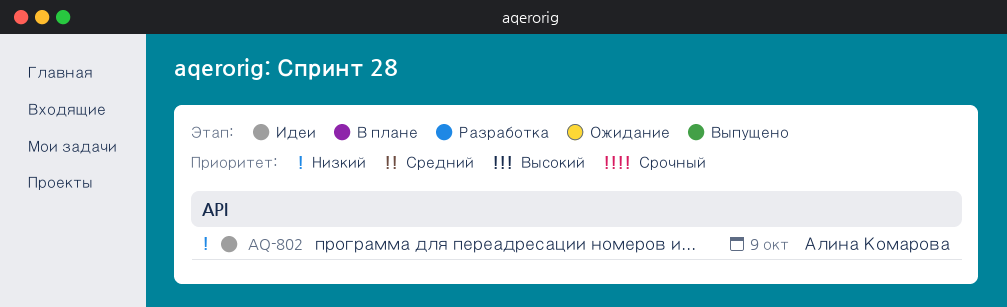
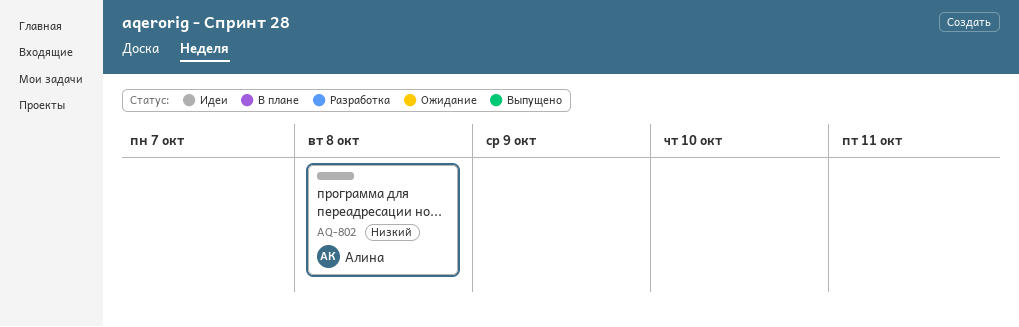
AQ-802, due: Oct 9 -> Oct 8

